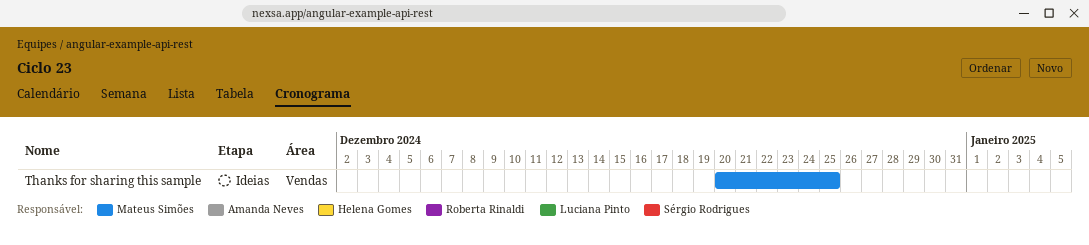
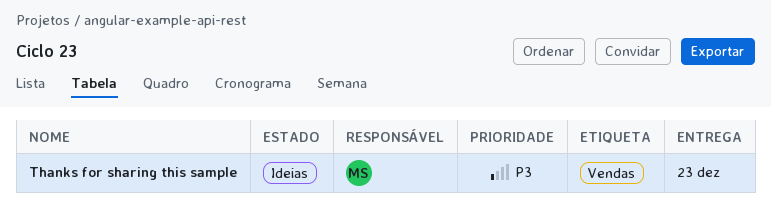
Thanks for sharing this sample, due: Dec 25 -> Dec 23

